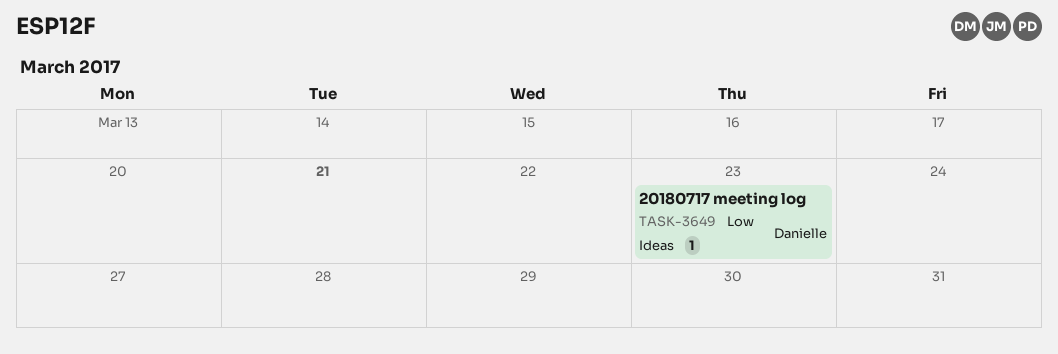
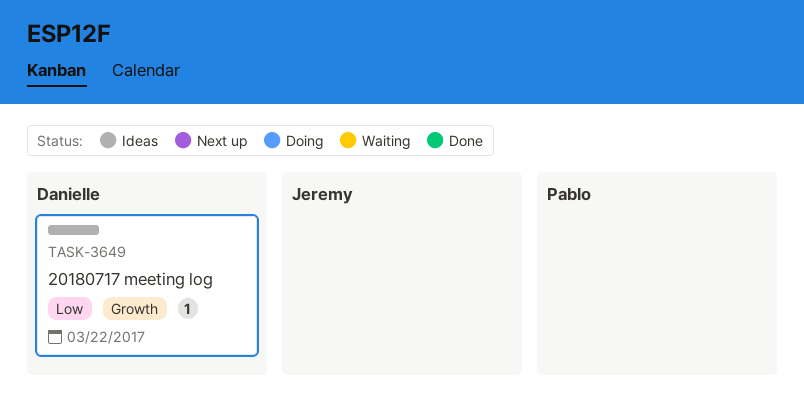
TASK-3649, due: Mar 23 -> Mar 22

